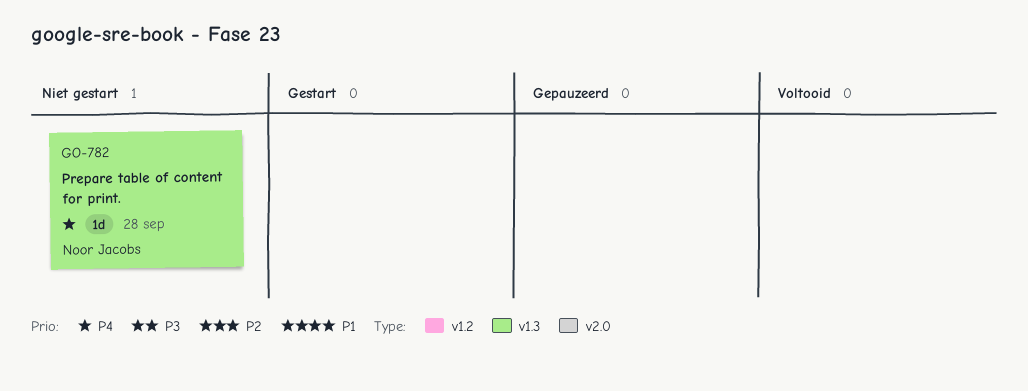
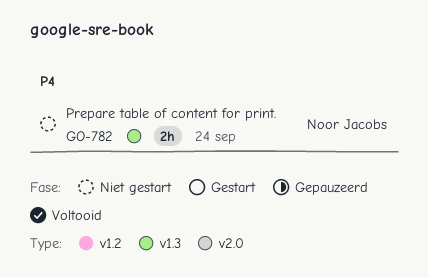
GO-782, estimate: 1d -> 2h
GO-782, due: Sep 28 -> Sep 24

